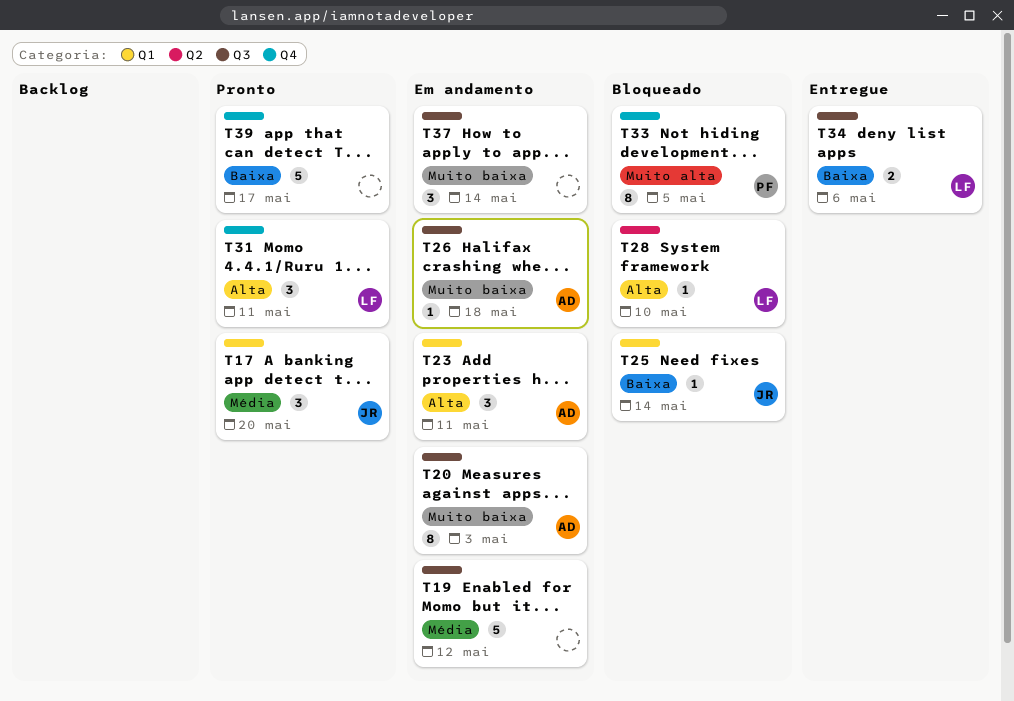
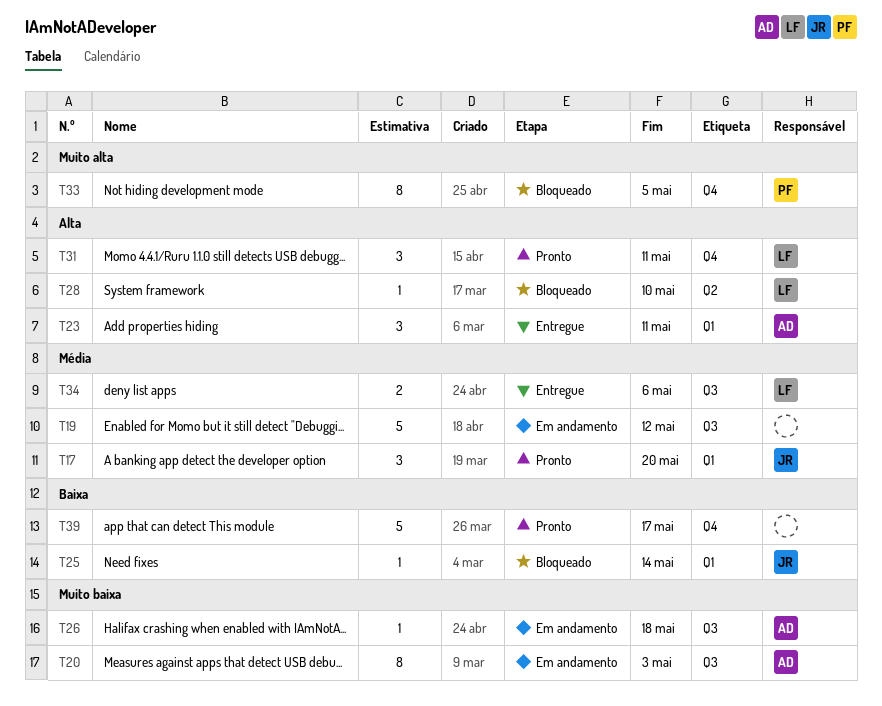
T23, status: Em andamento -> Entregue
T34, priority: Baixa -> Média
T37: present -> none

